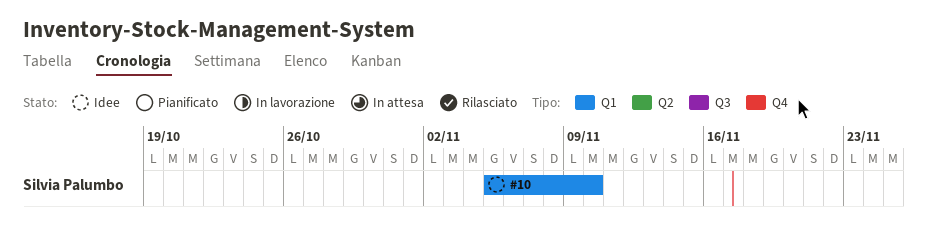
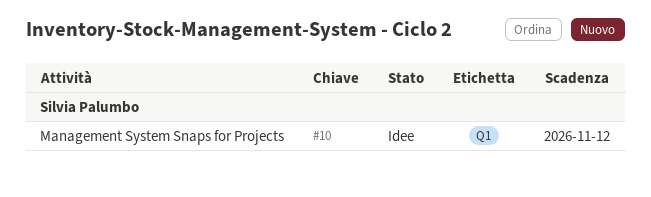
#10, due: Nov 10 -> Nov 12

